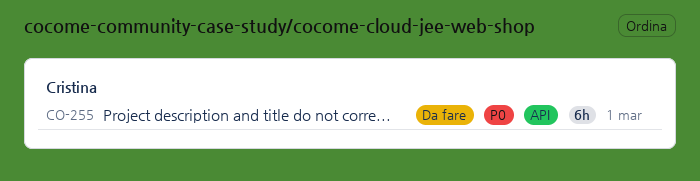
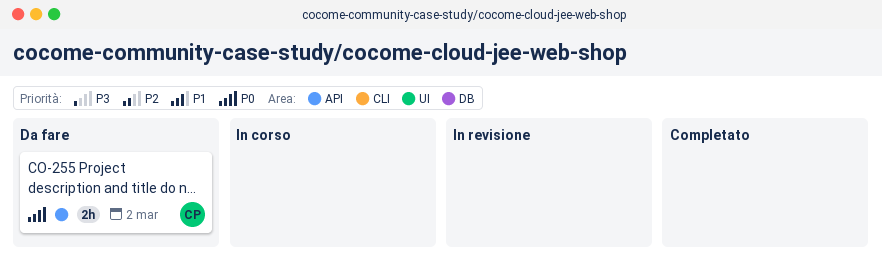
CO-255, estimate: 6h -> 2h
CO-255, due: Mar 1 -> Mar 2

